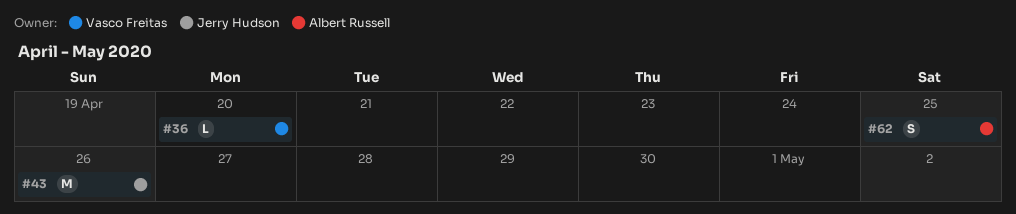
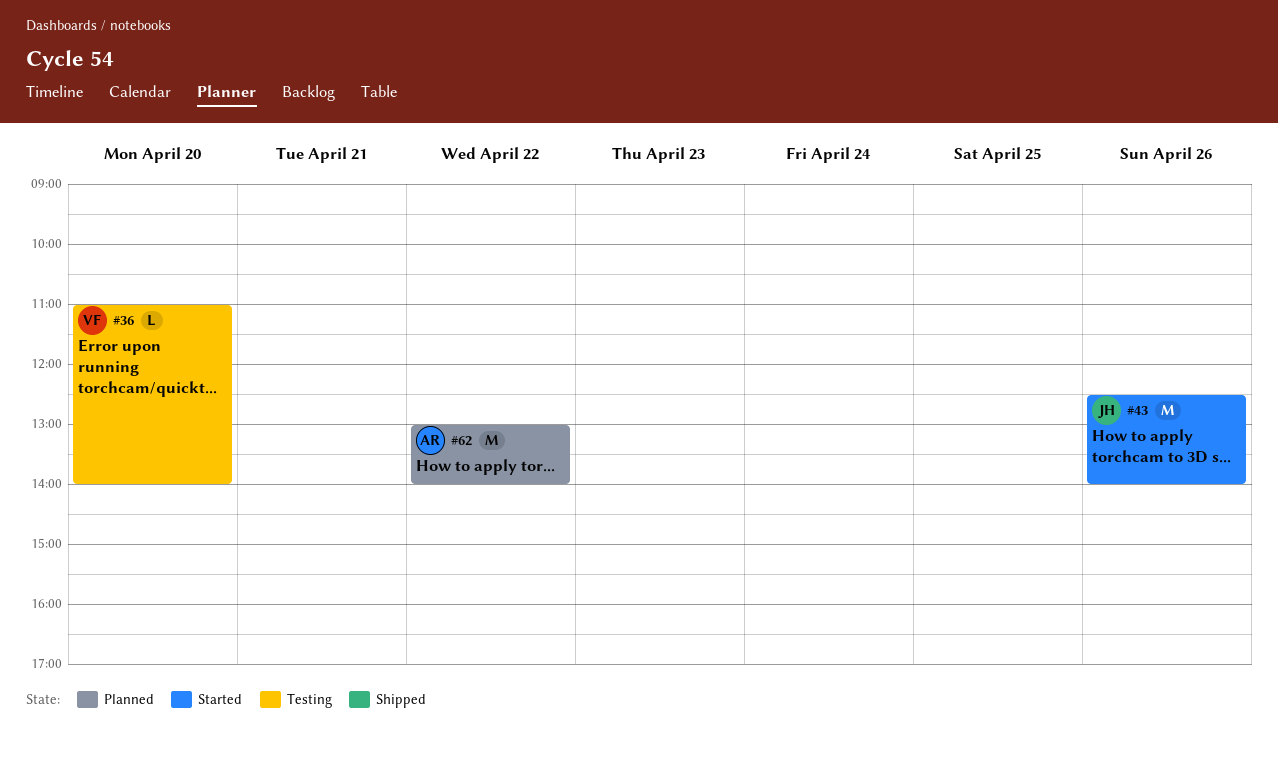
#62, estimate: S -> M
#62, day: Apr 25 -> Apr 22

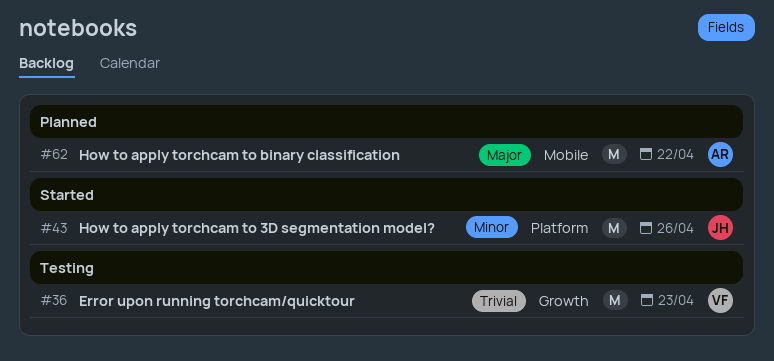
#36, estimate: L -> M
#36, day: Apr 20 -> Apr 23

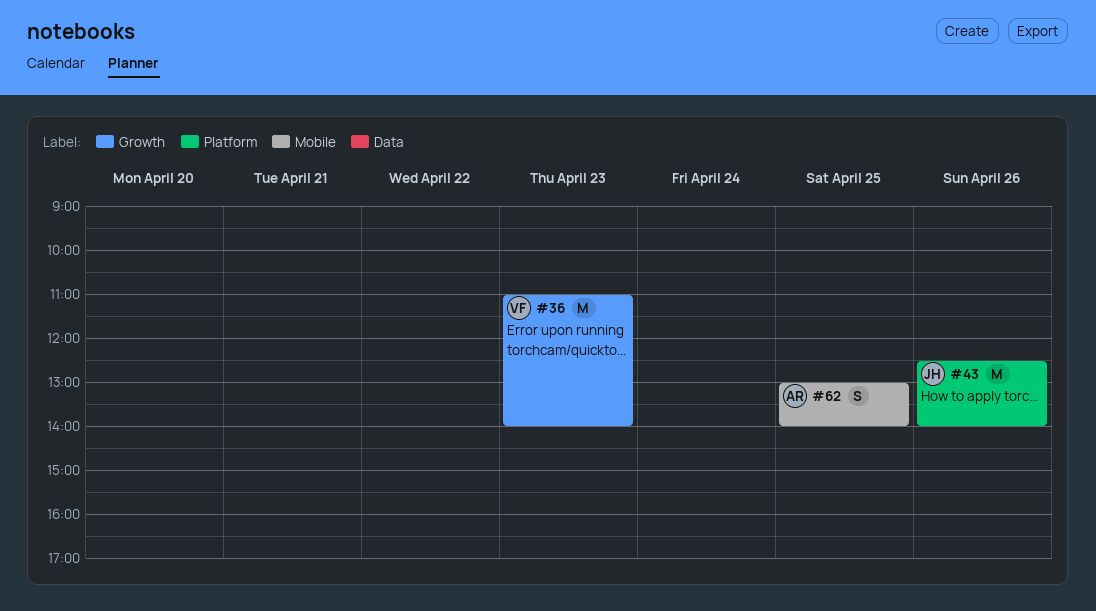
#62, estimate: M -> S
#62, day: Apr 22 -> Apr 25

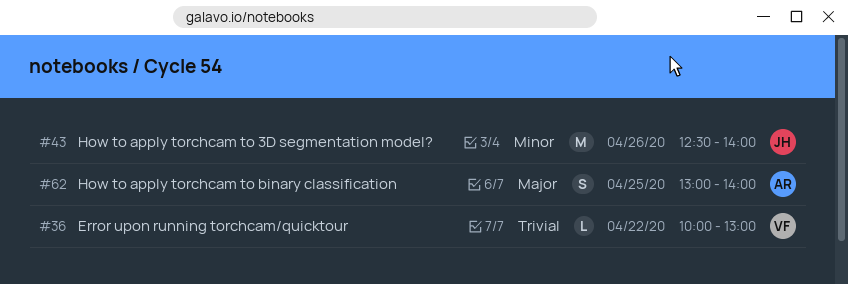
#36, estimate: M -> L
#36, day: Apr 23 -> Apr 22
#36, begins: 11:00 -> 10:00
#36, ends: 14:00 -> 13:00

